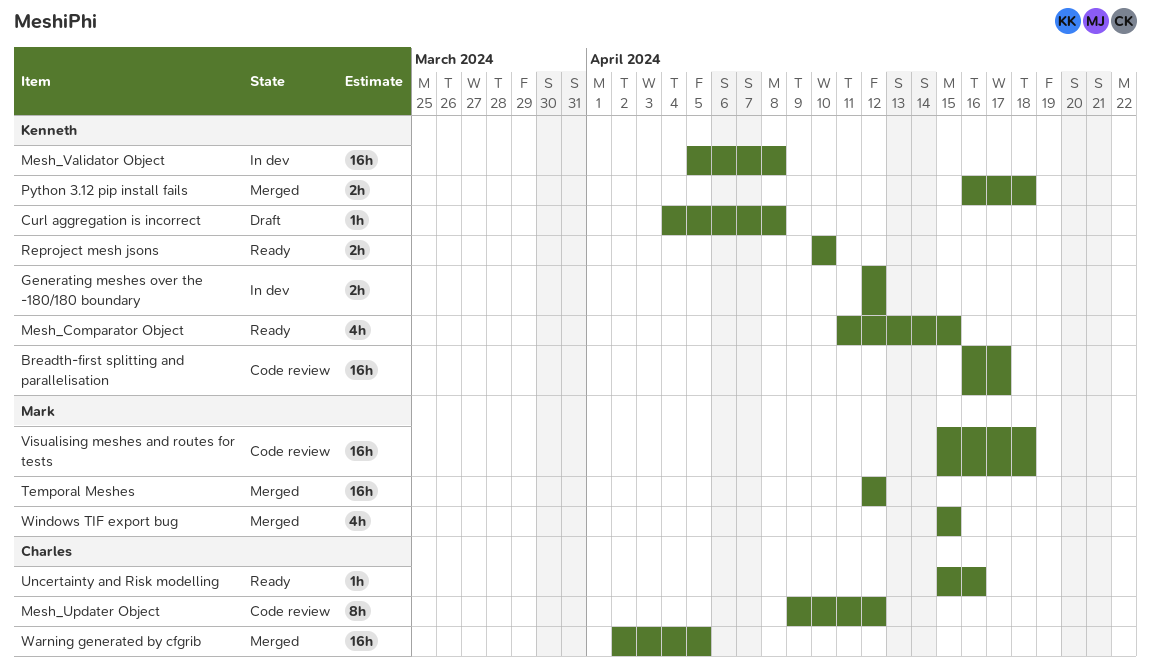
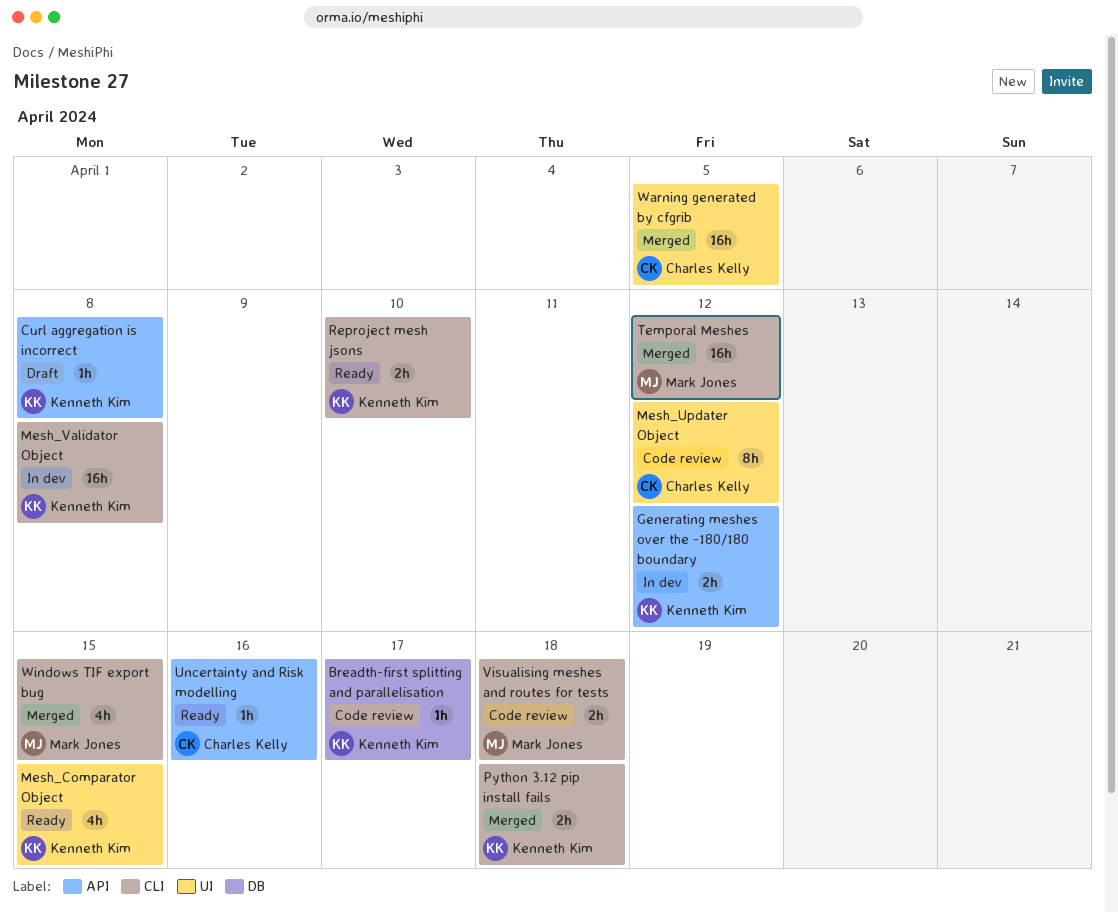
Breadth-first splitting and parallelisation, estimate: 16h -> 1h
Visualising meshes and routes for tests, estimate: 16h -> 2h

